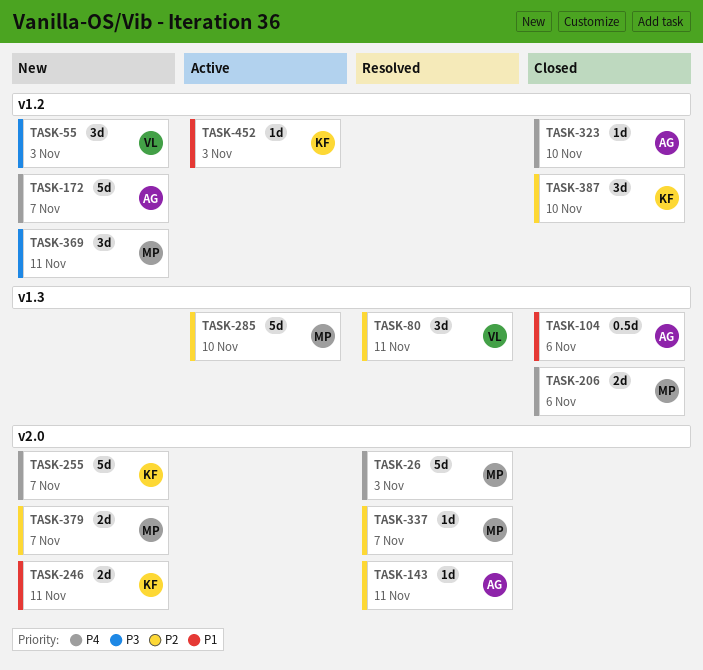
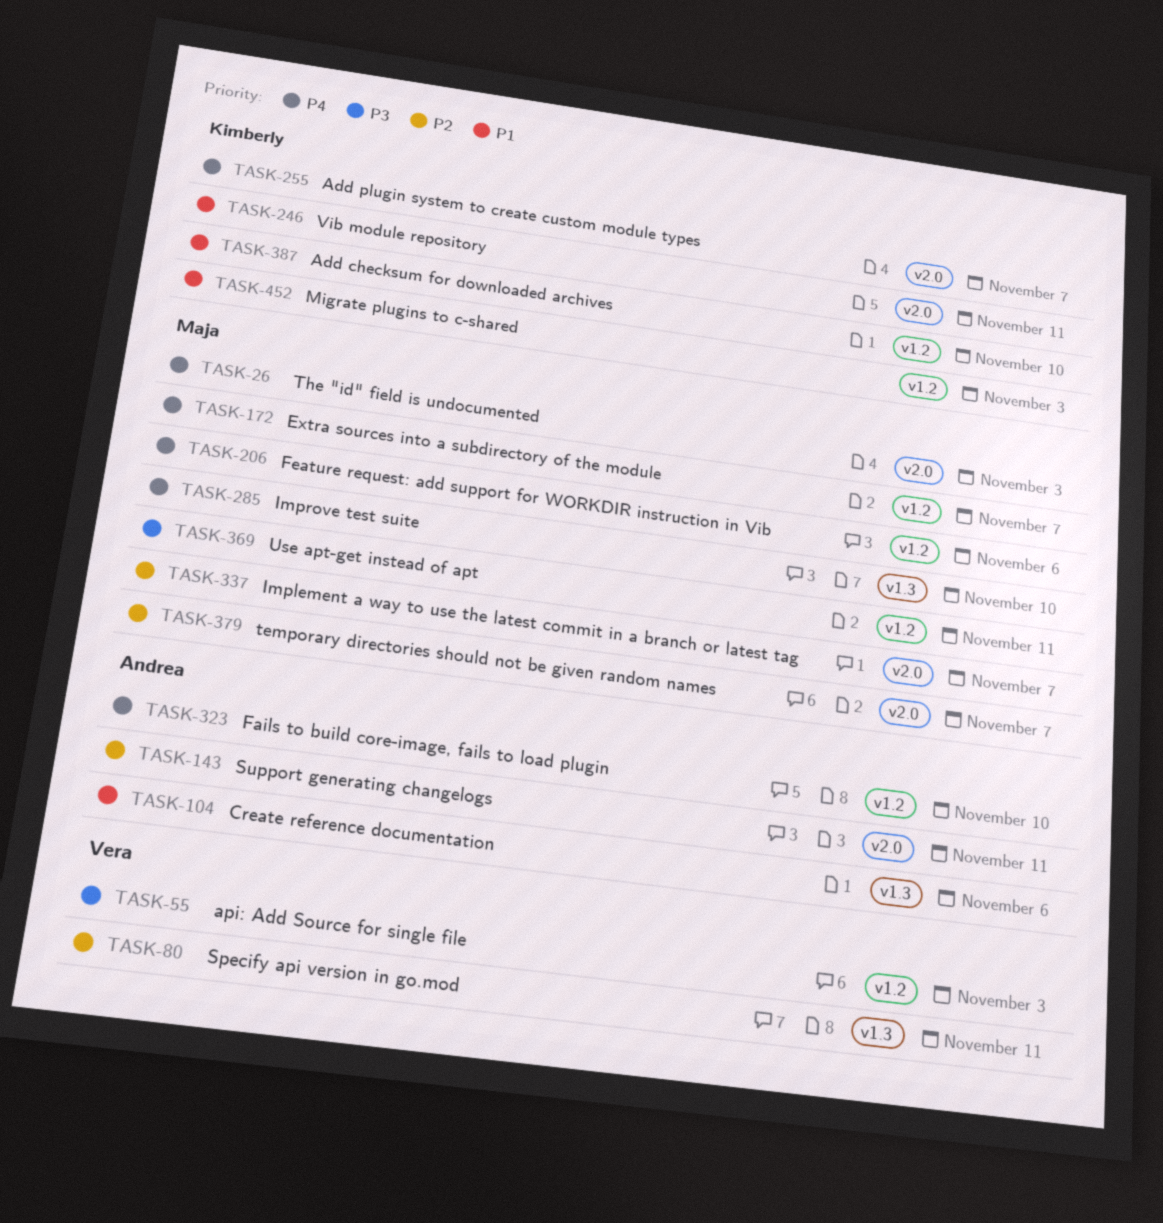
TASK-172, owner: Andrea -> Maja
TASK-206, label: v1.3 -> v1.2
TASK-285, priority: P2 -> P4
TASK-387, priority: P2 -> P1

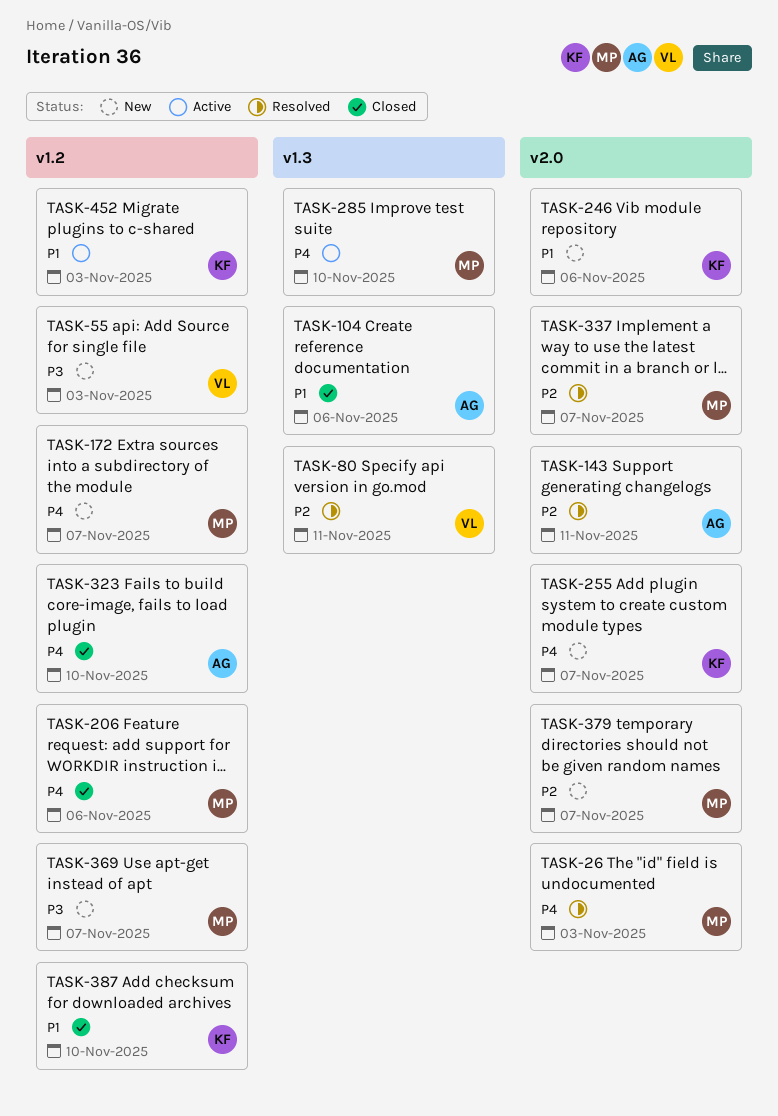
TASK-246, due: Nov 11 -> Nov 6
TASK-369, due: Nov 11 -> Nov 7

